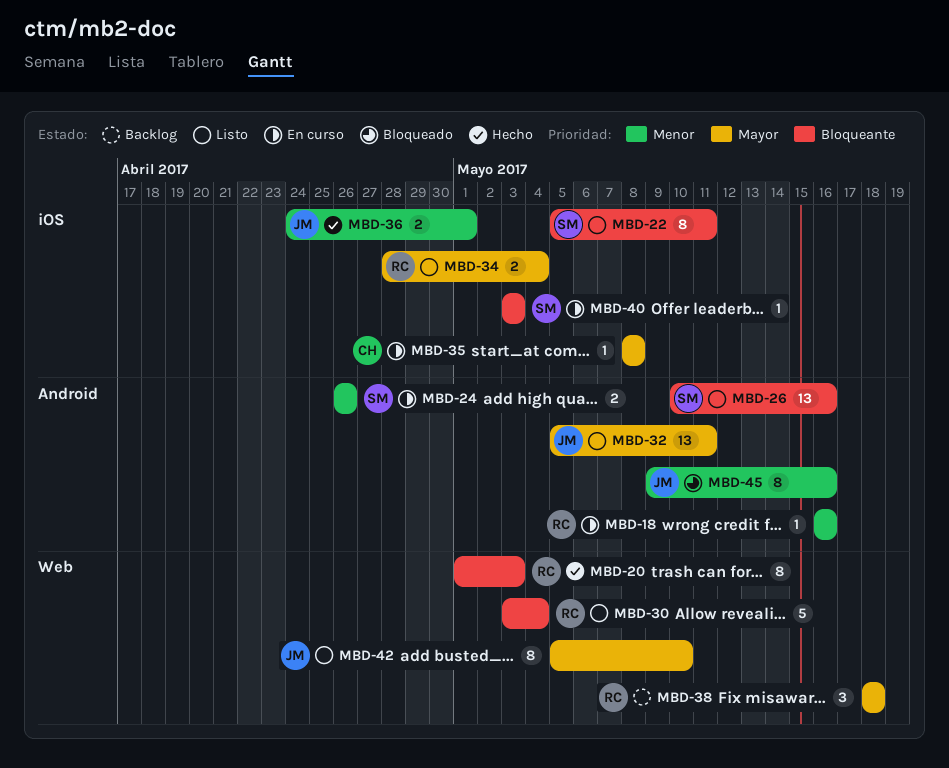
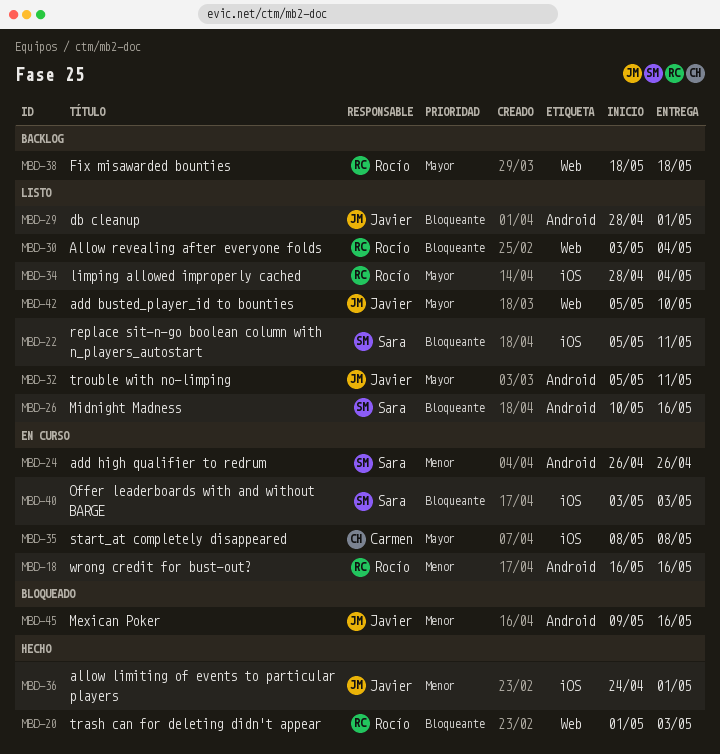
MBD-29: none -> present

